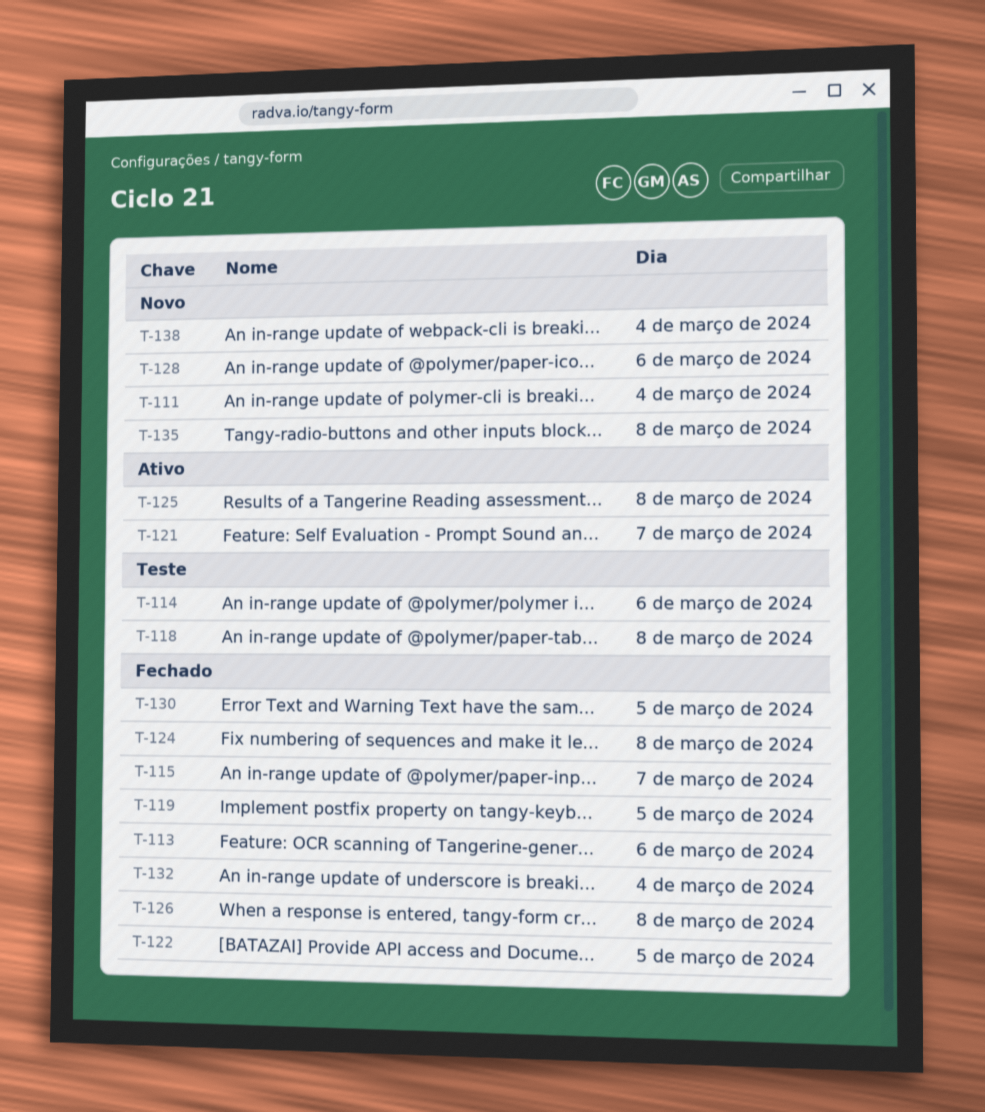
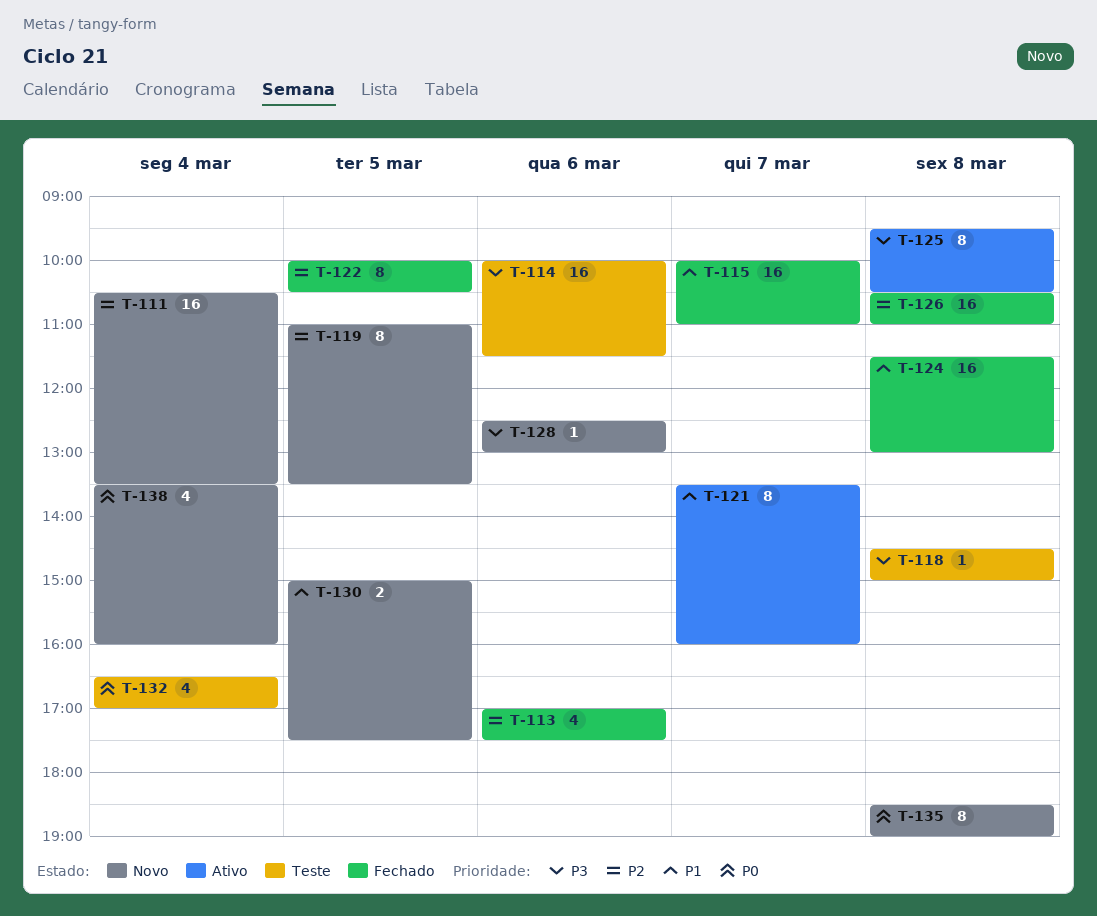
T-119, status: Fechado -> Novo
T-130, status: Fechado -> Novo
T-132, status: Fechado -> Teste

